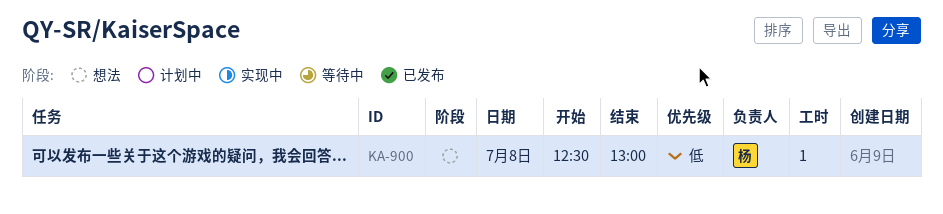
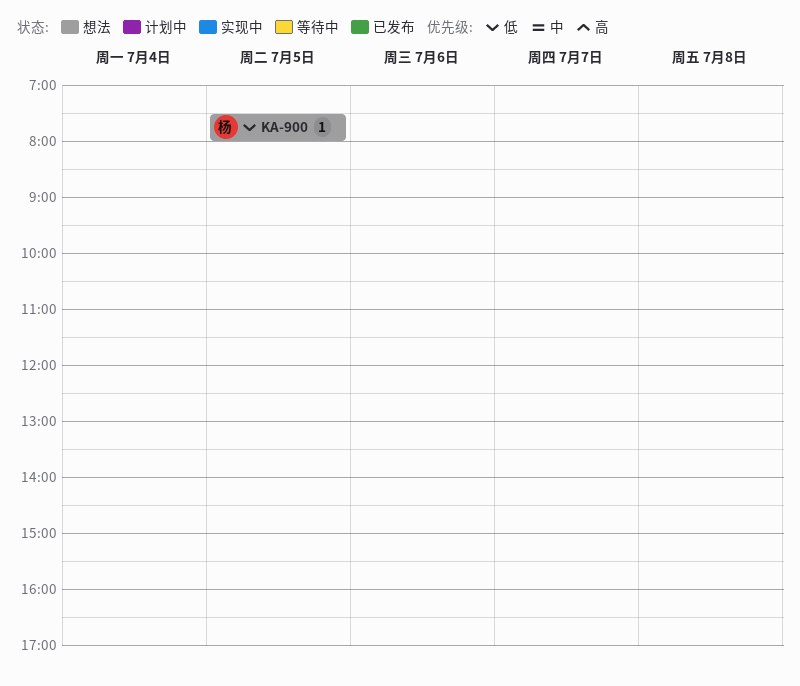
KA-900, day: Jul 8 -> Jul 5
KA-900, begins: 12:30 -> 07:30
KA-900, ends: 13:00 -> 08:00

